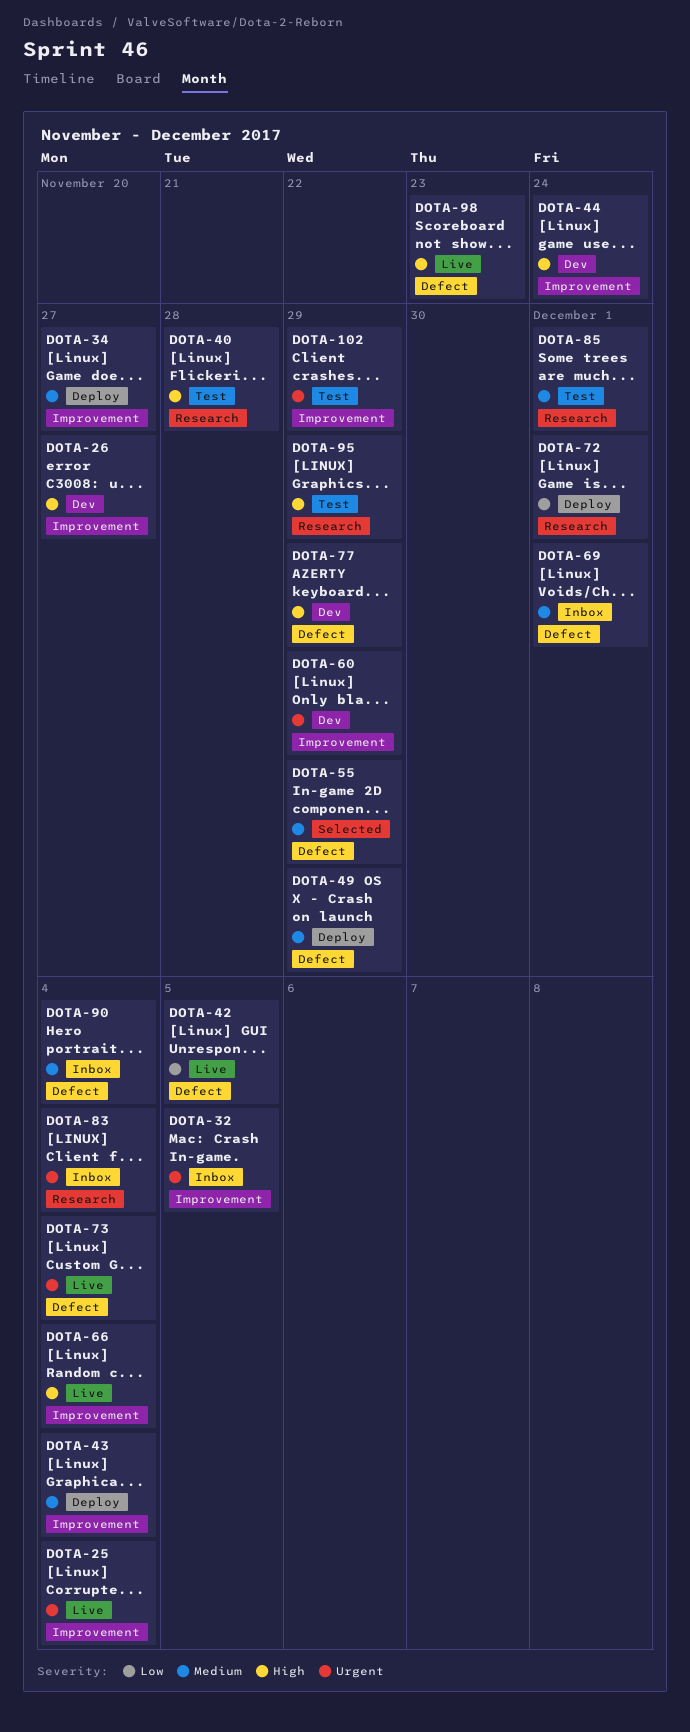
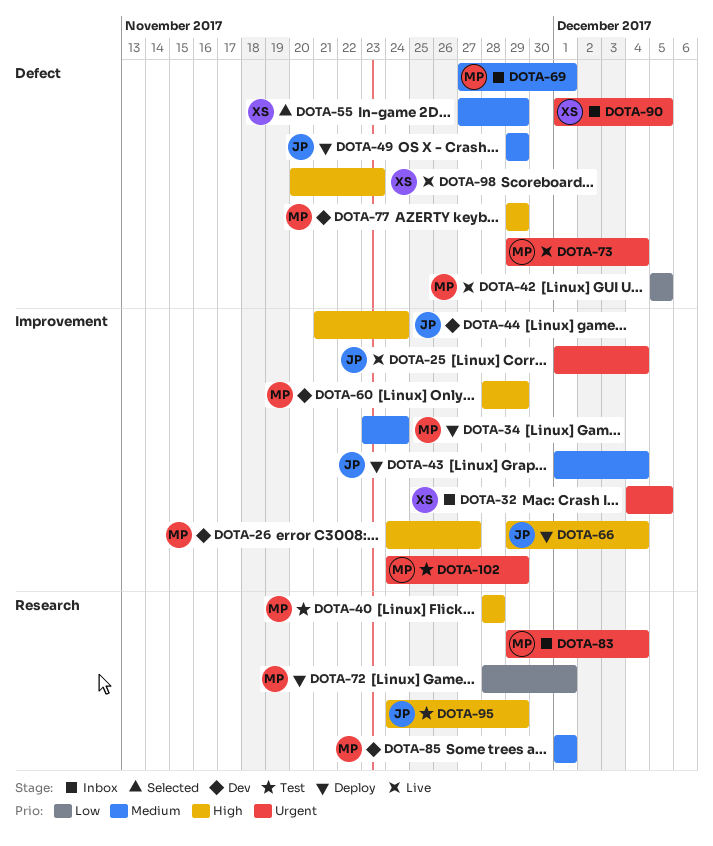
DOTA-34, due: Nov 27 -> Nov 24
DOTA-60, priority: Urgent -> High
DOTA-66, status: Live -> Deploy
DOTA-85, status: Test -> Dev
DOTA-90, priority: Medium -> Urgent
DOTA-90, due: Dec 4 -> Dec 5

